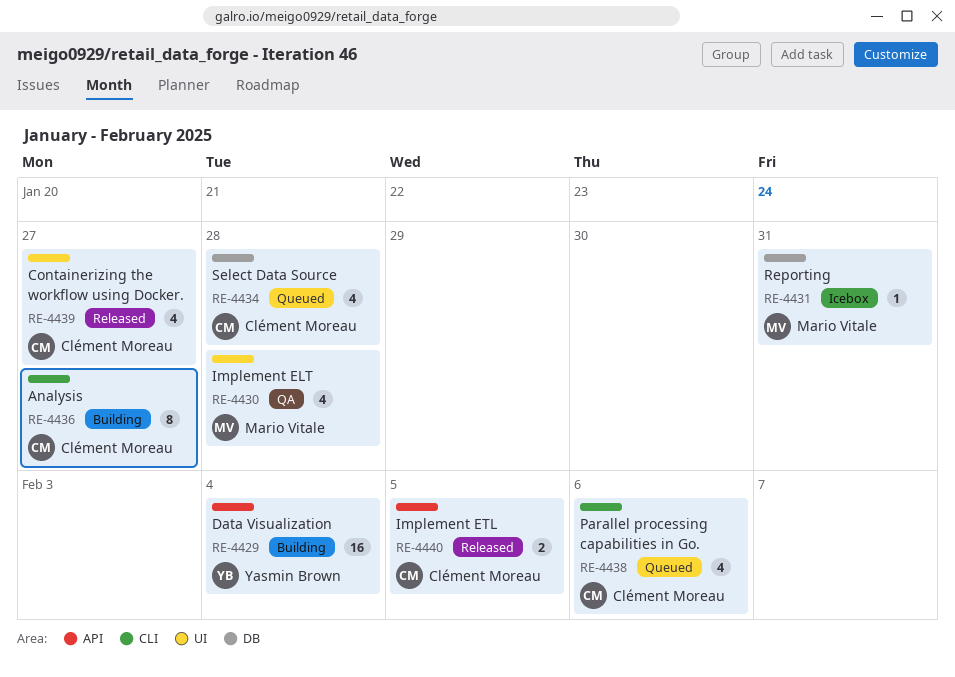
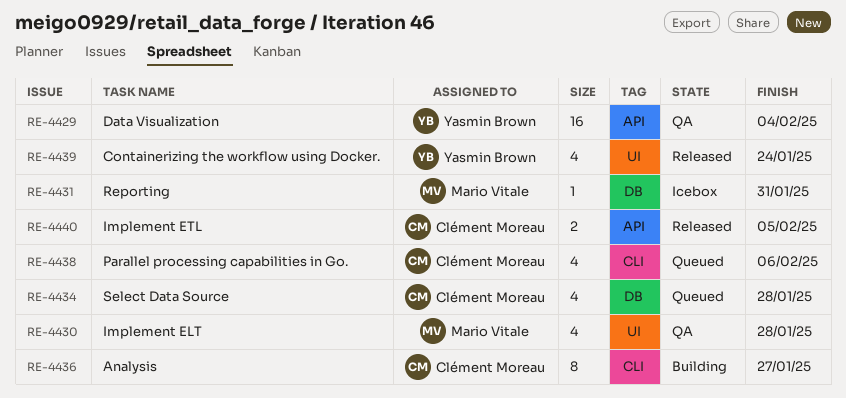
RE-4429, status: Building -> QA
RE-4439, owner: Clément Moreau -> Yasmin Brown
RE-4439, due: Jan 27 -> Jan 24

